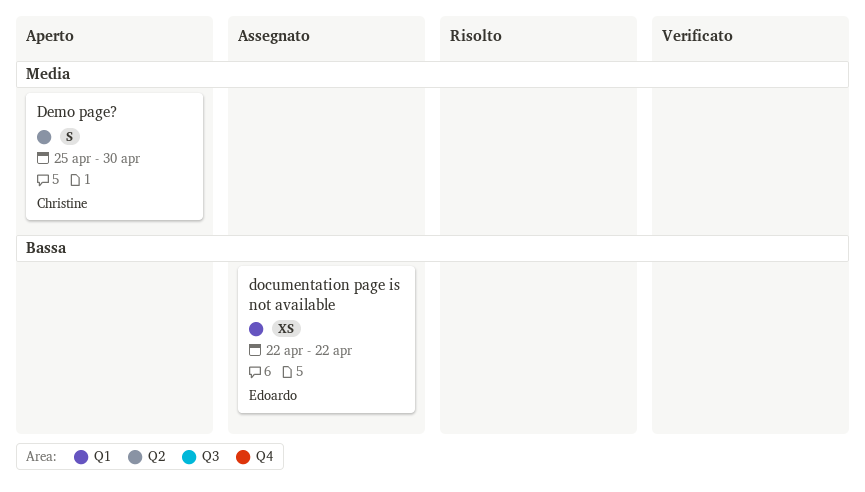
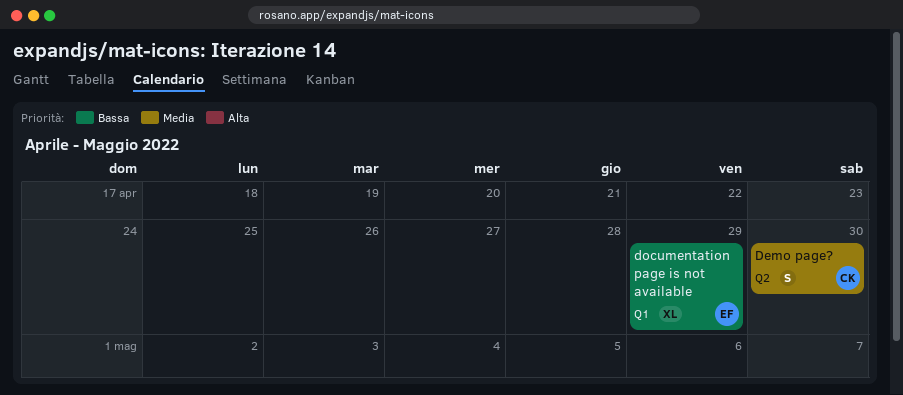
documentation page is not available, estimate: XS -> XL
documentation page is not available, due: Apr 22 -> Apr 29

